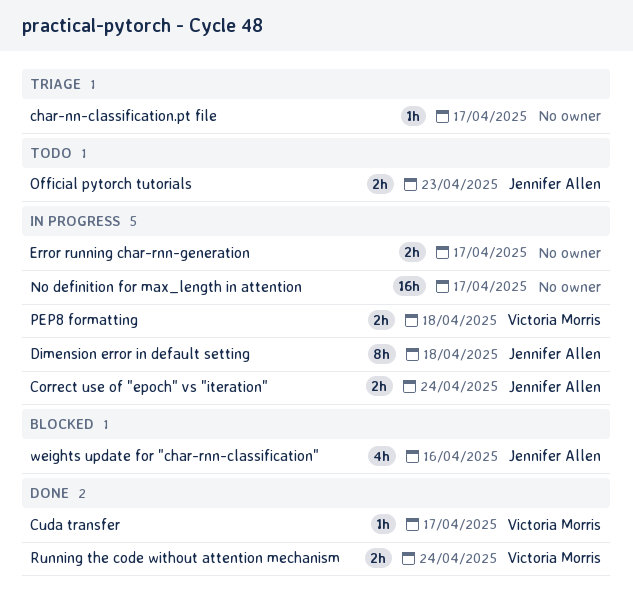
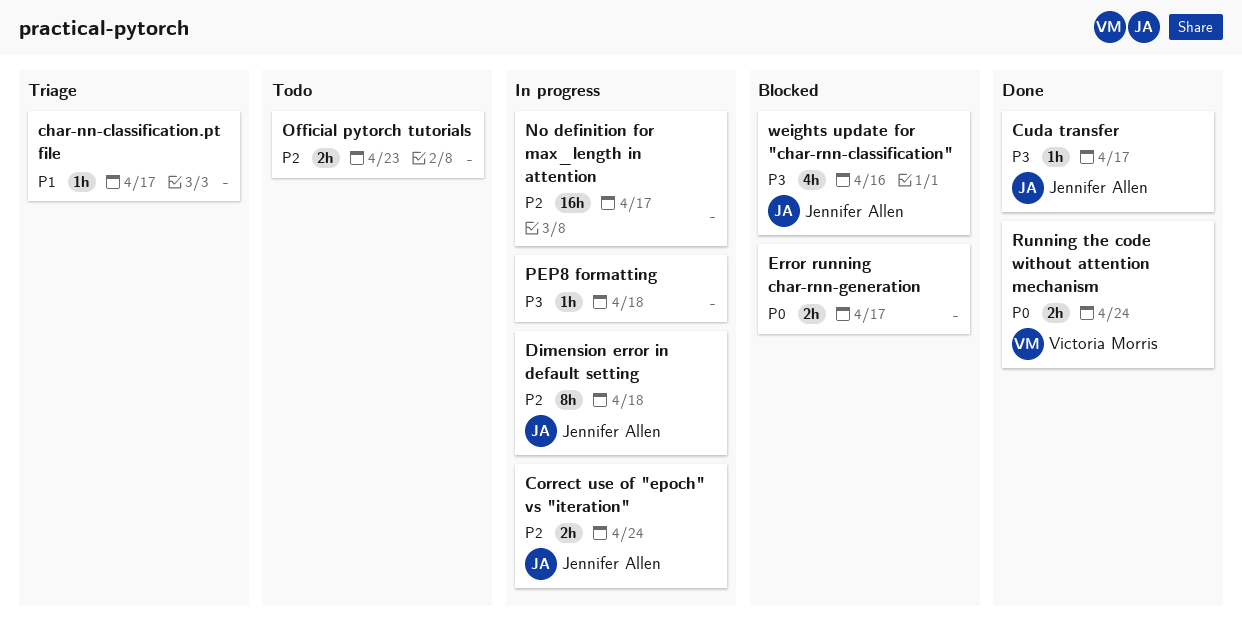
Cuda transfer, owner: Victoria Morris -> Jennifer Allen
Error running char-rnn-generation, status: In progress -> Blocked
Official pytorch tutorials, owner: Jennifer Allen -> none
PEP8 formatting, owner: Victoria Morris -> none
PEP8 formatting, estimate: 2h -> 1h

